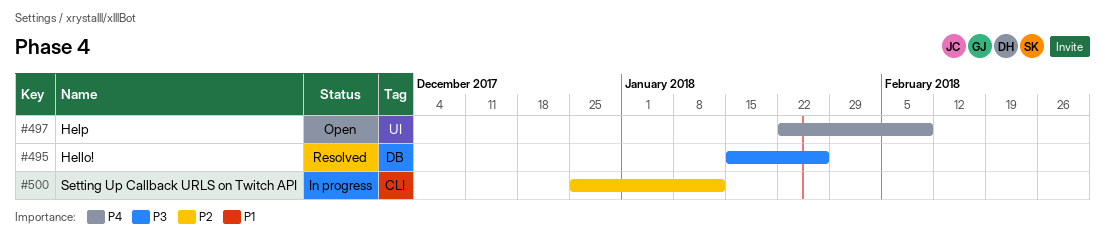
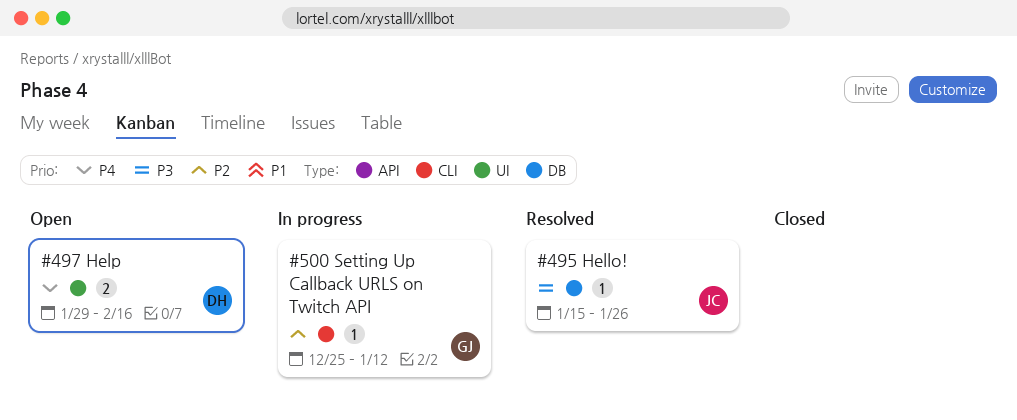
#497, start: Jan 22 -> Jan 29
#497, due: Feb 9 -> Feb 16

